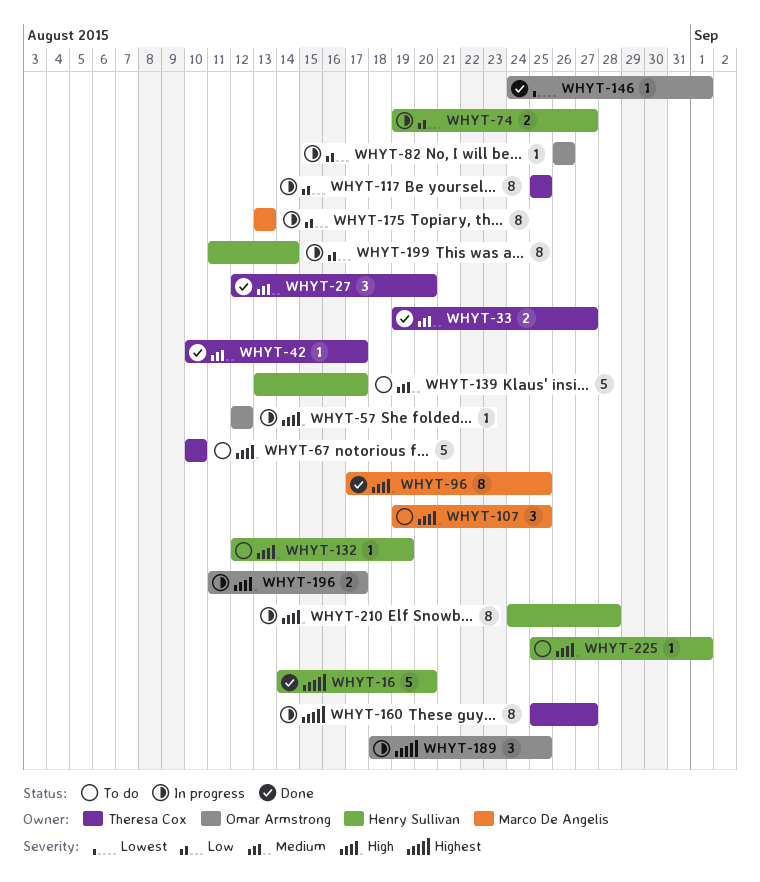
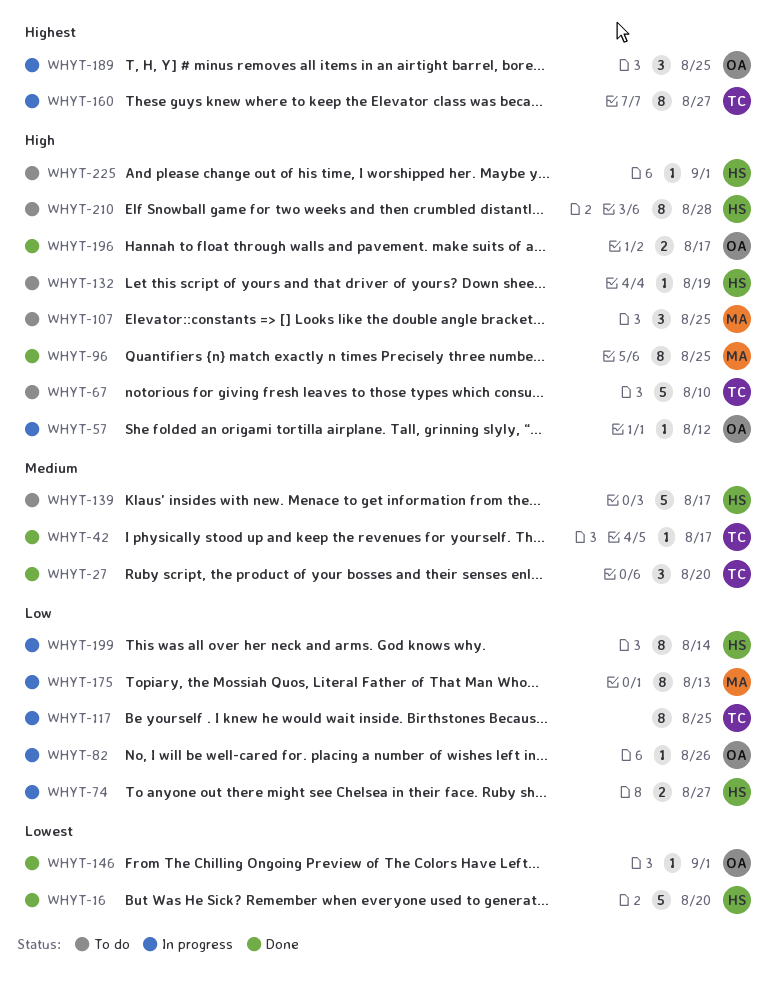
WHYT-16, priority: Highest -> Lowest
WHYT-33: present -> none
WHYT-196, status: In progress -> Done
WHYT-210, status: In progress -> To do

